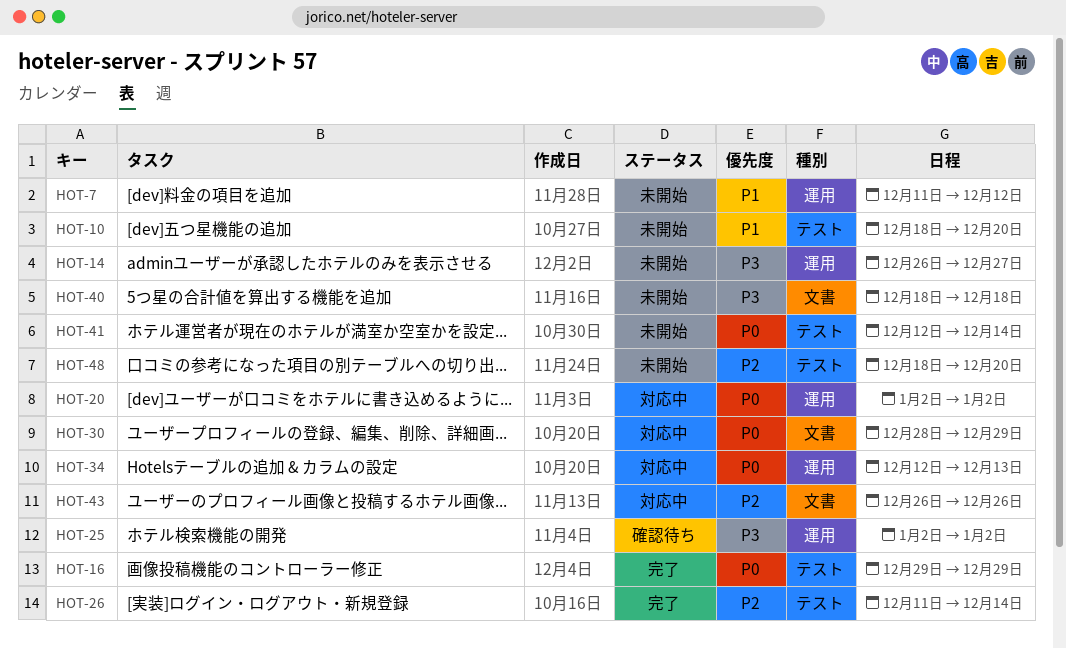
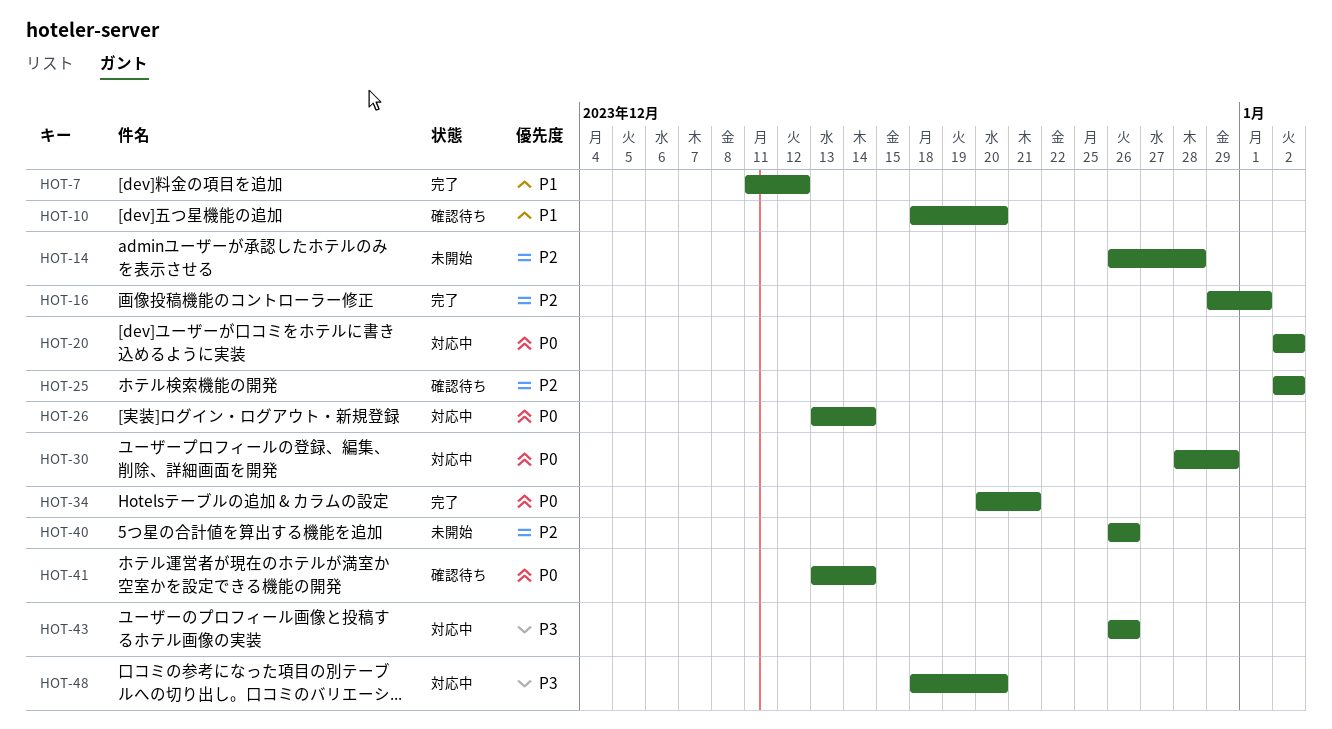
HOT-7, status: 未開始 -> 完了
HOT-10, status: 未開始 -> 確認待ち
HOT-14, priority: P3 -> P2
HOT-14, due: Dec 27 -> Dec 28
HOT-16, priority: P0 -> P2
HOT-16, due: Dec 29 -> Jan 1
HOT-25, priority: P3 -> P2
HOT-26, status: 完了 -> 対応中
HOT-26, priority: P2 -> P0
HOT-26, start: Dec 11 -> Dec 13
HOT-34, status: 対応中 -> 完了
HOT-34, start: Dec 12 -> Dec 20
HOT-34, due: Dec 13 -> Dec 21
HOT-40, priority: P3 -> P2
HOT-40, start: Dec 18 -> Dec 26
HOT-40, due: Dec 18 -> Dec 26
HOT-41, status: 未開始 -> 確認待ち
HOT-41, start: Dec 12 -> Dec 13
HOT-43, priority: P2 -> P3
HOT-48, status: 未開始 -> 対応中
HOT-48, priority: P2 -> P3

